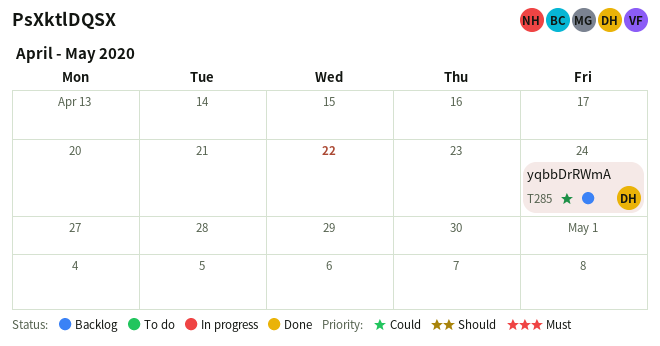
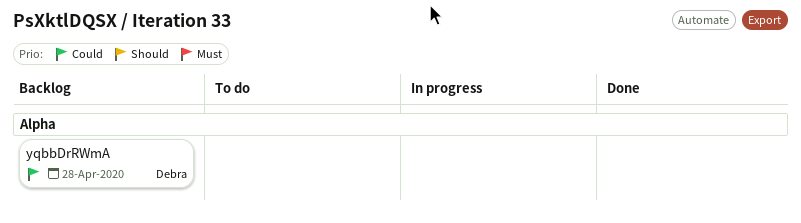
yqbbDrRWmA, due: Apr 24 -> Apr 28

